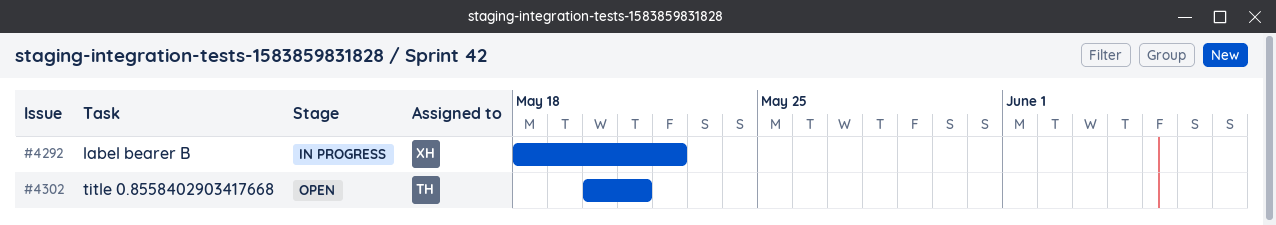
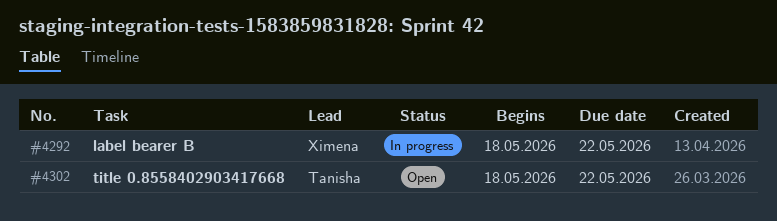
#4302, start: May 20 -> May 18
#4302, due: May 21 -> May 22

